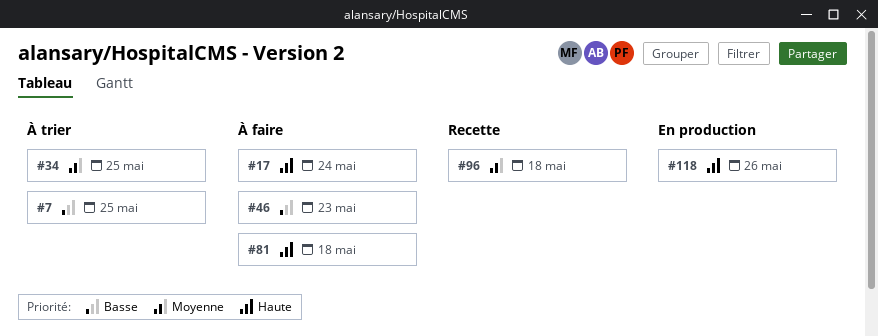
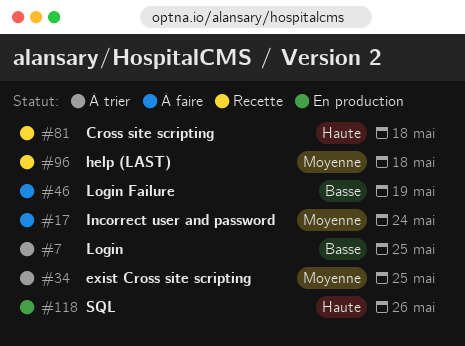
#17, priority: Haute -> Moyenne
#46, due: May 23 -> May 19
#81, status: À faire -> Recette

